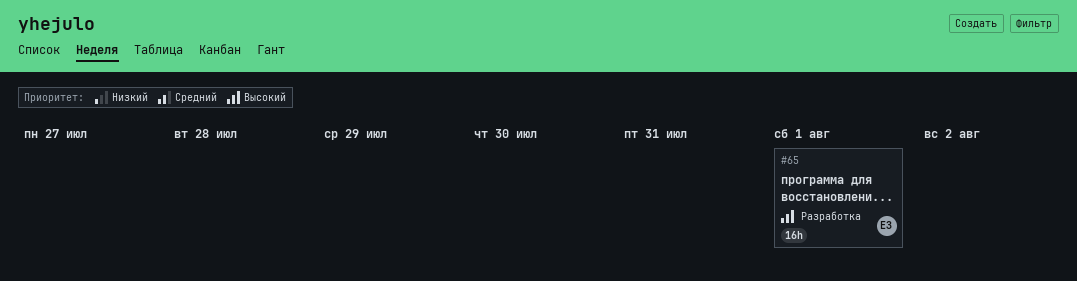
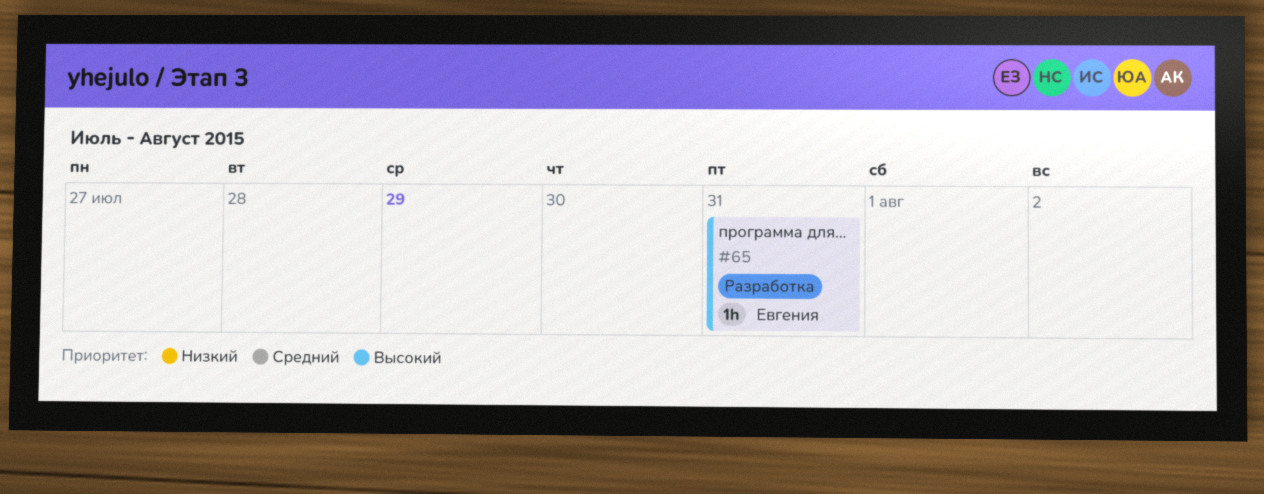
#65, estimate: 16h -> 1h
#65, due: Aug 1 -> Jul 31

